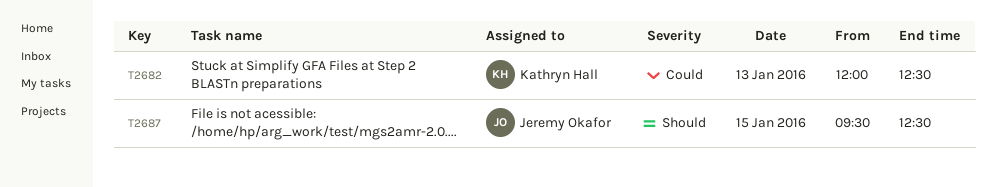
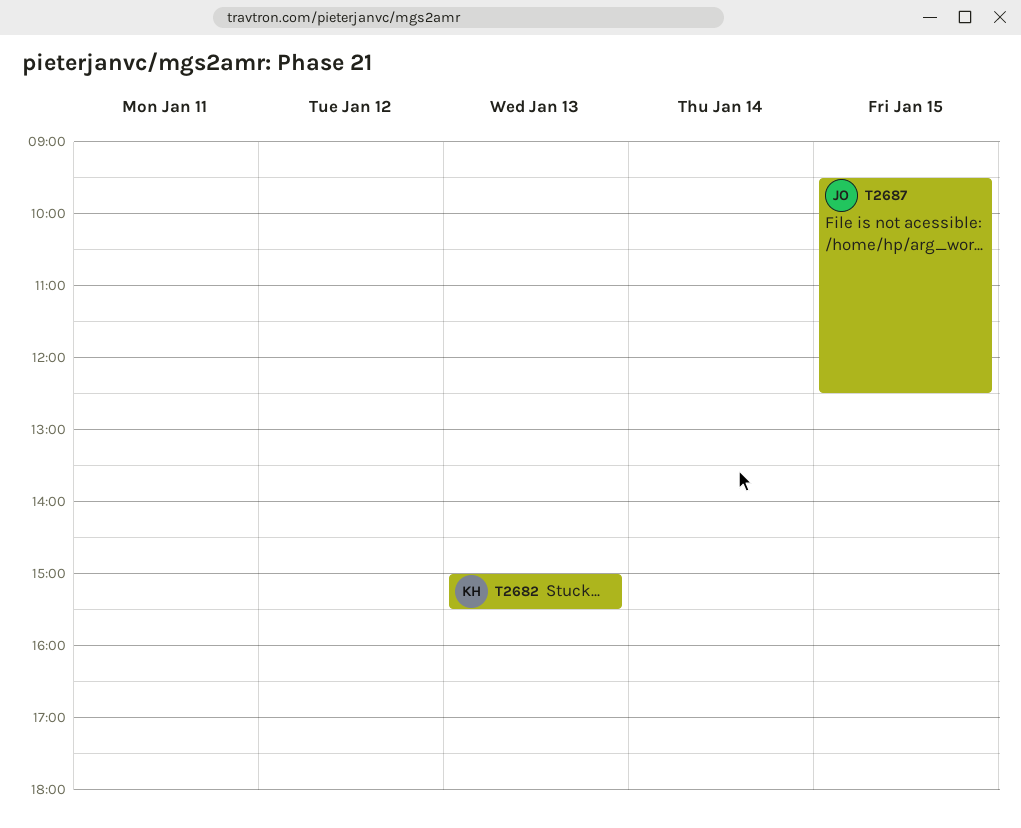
T2682, begins: 12:00 -> 15:00
T2682, ends: 12:30 -> 15:30

